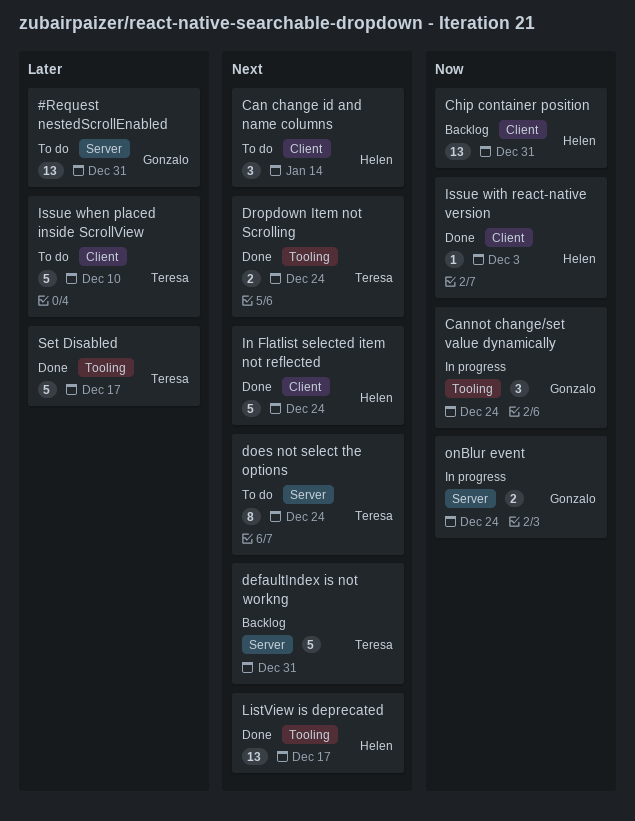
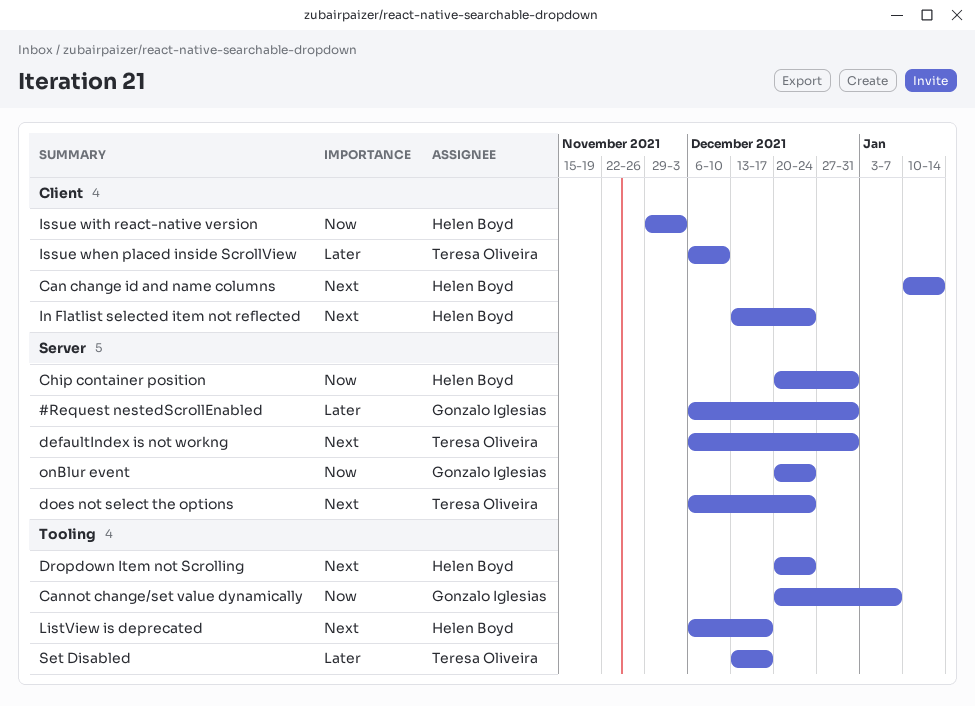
Cannot change/set value dynamically, due: Dec 24 -> Jan 7
Chip container position, label: Client -> Server
Dropdown Item not Scrolling, owner: Teresa Oliveira -> Helen Boyd

